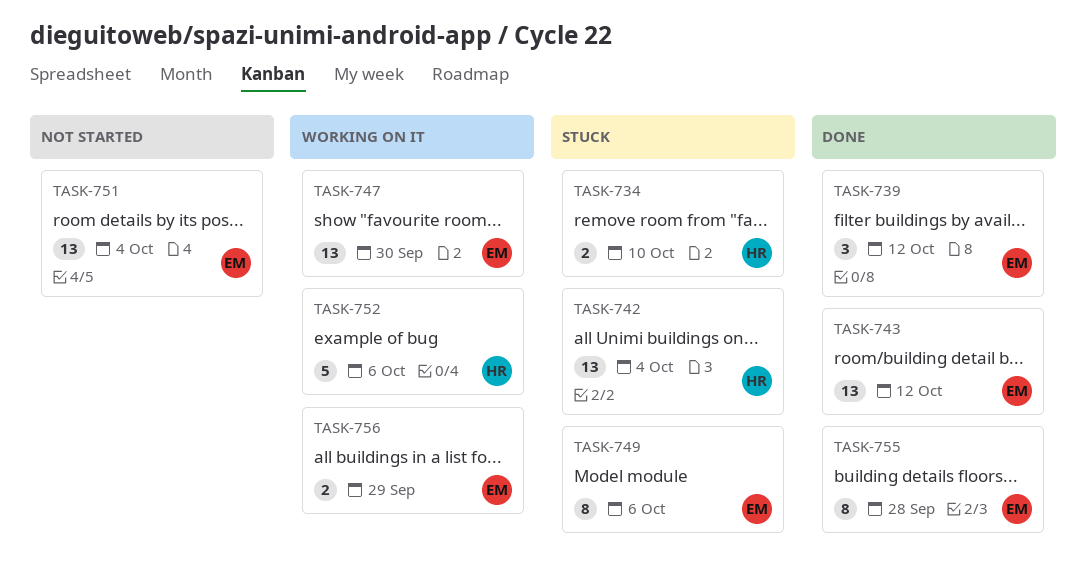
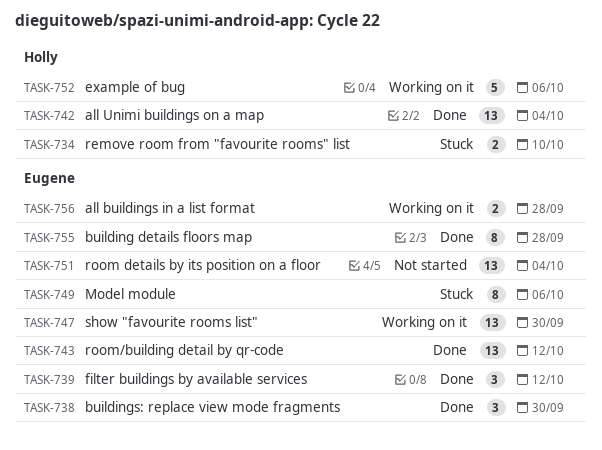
TASK-738: none -> present
TASK-742, status: Stuck -> Done
TASK-756, due: Sep 29 -> Sep 28

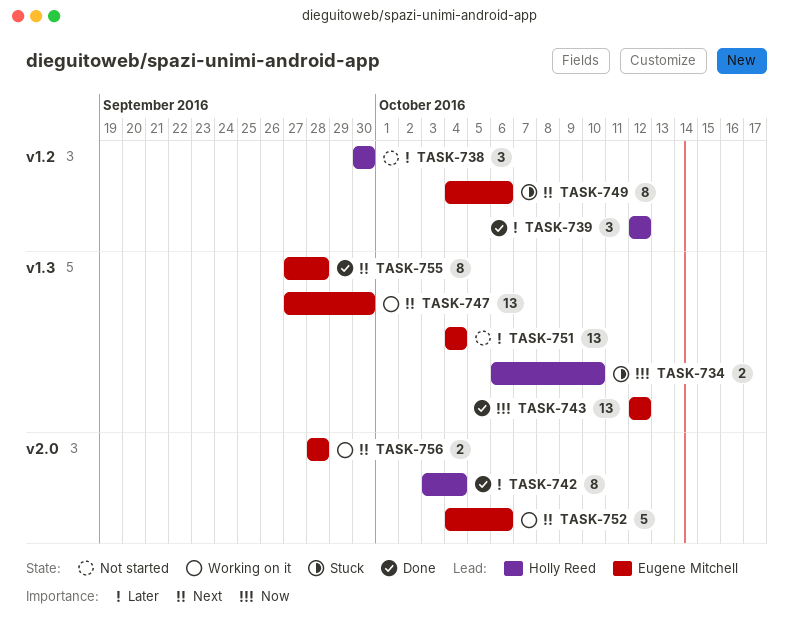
TASK-738, status: Done -> Not started
TASK-738, owner: Eugene Mitchell -> Holly Reed
TASK-739, owner: Eugene Mitchell -> Holly Reed
TASK-742, estimate: 13 -> 8
TASK-752, owner: Holly Reed -> Eugene Mitchell

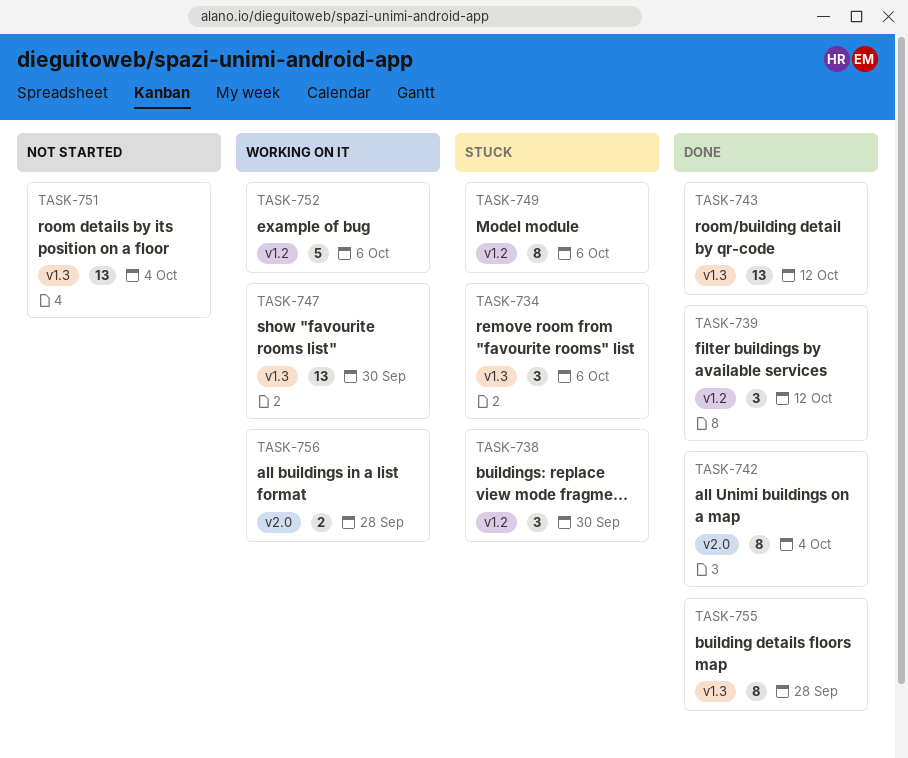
TASK-734, estimate: 2 -> 3
TASK-734, due: Oct 10 -> Oct 6
TASK-738, status: Not started -> Stuck
TASK-752, label: v2.0 -> v1.2

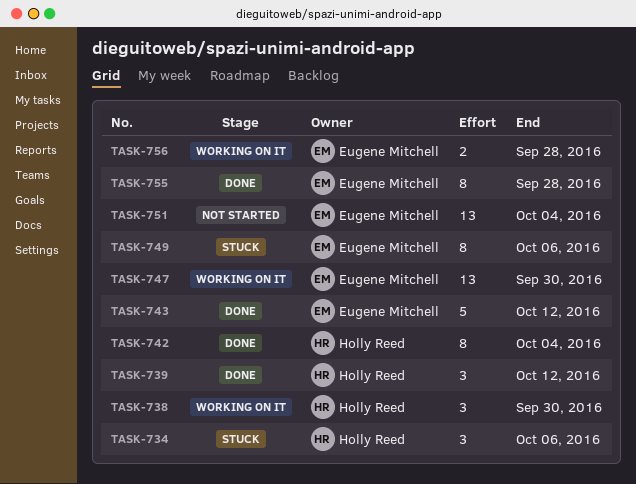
TASK-738, status: Stuck -> Working on it
TASK-743, estimate: 13 -> 5
TASK-752: present -> none

